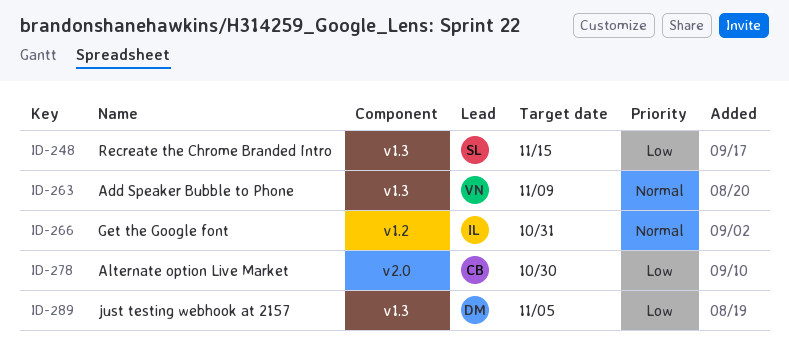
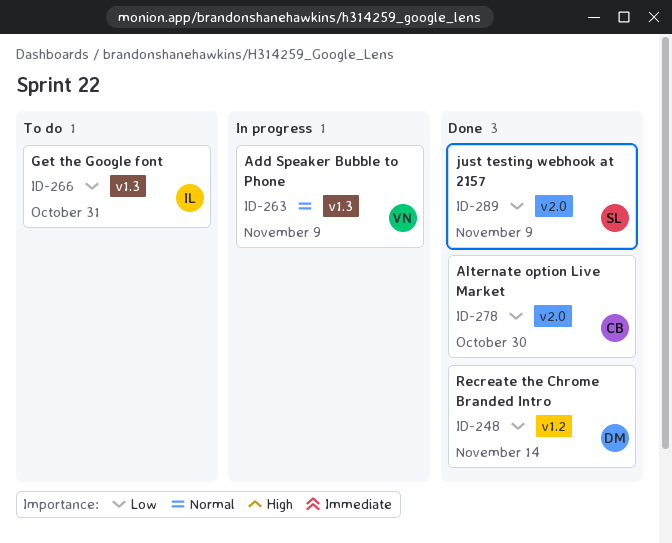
ID-248, owner: SL -> DM
ID-248, label: v1.3 -> v1.2
ID-248, due: Nov 15 -> Nov 14
ID-266, priority: Normal -> Low
ID-266, label: v1.2 -> v1.3
ID-289, owner: DM -> SL
ID-289, label: v1.3 -> v2.0
ID-289, due: Nov 5 -> Nov 9

